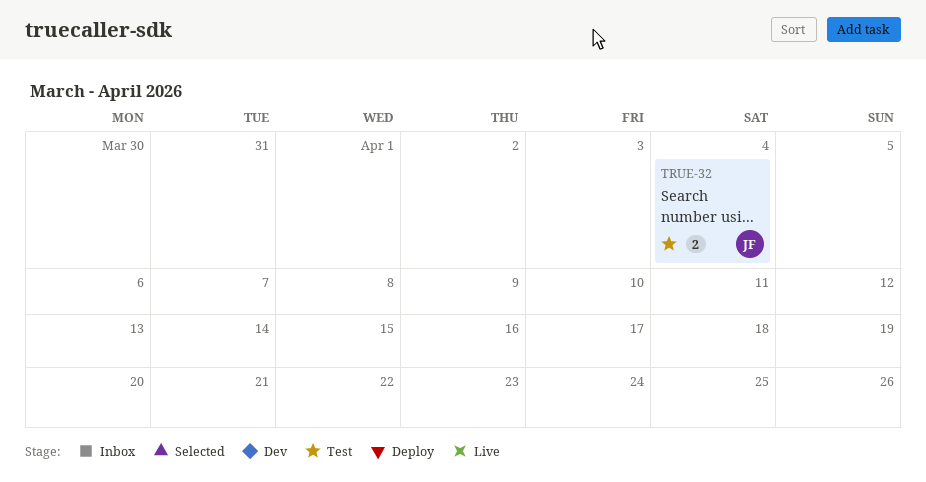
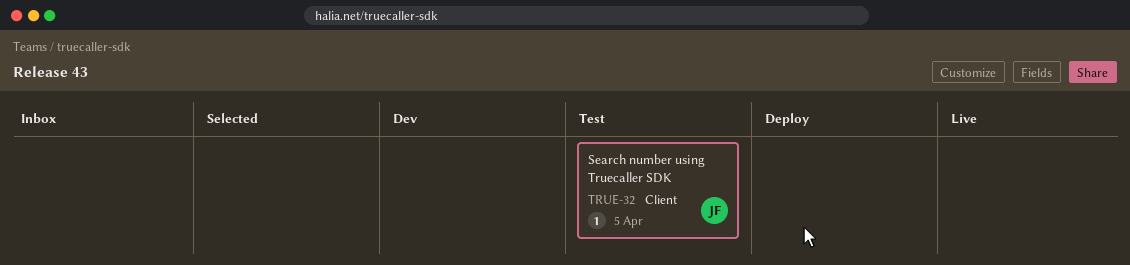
TRUE-32, estimate: 2 -> 1
TRUE-32, due: Apr 4 -> Apr 5

